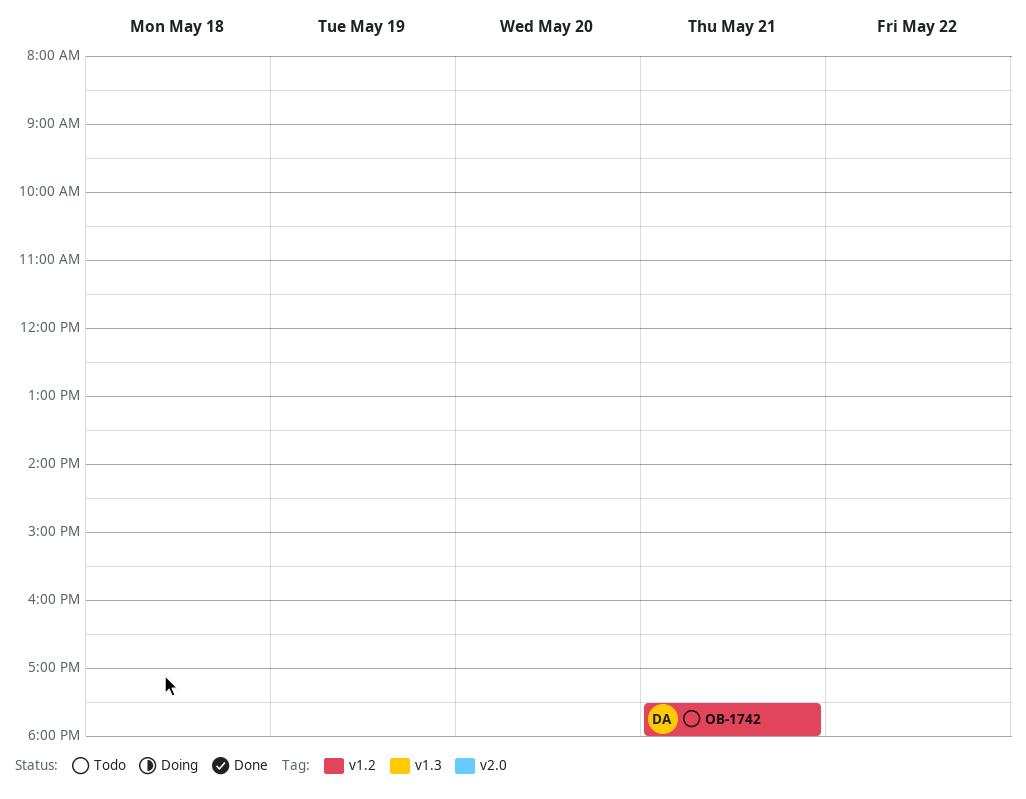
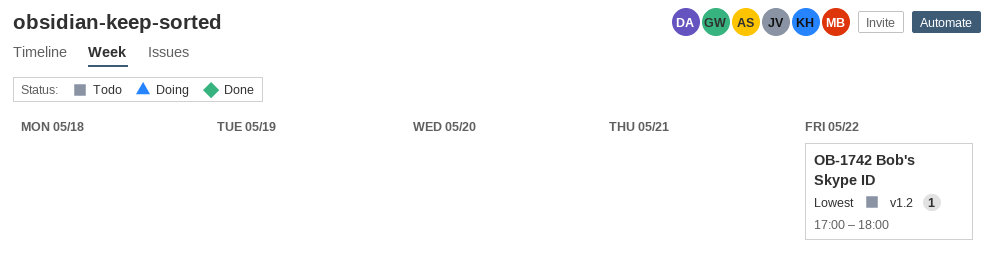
OB-1742, day: May 21 -> May 22
OB-1742, begins: 17:30 -> 17:00

